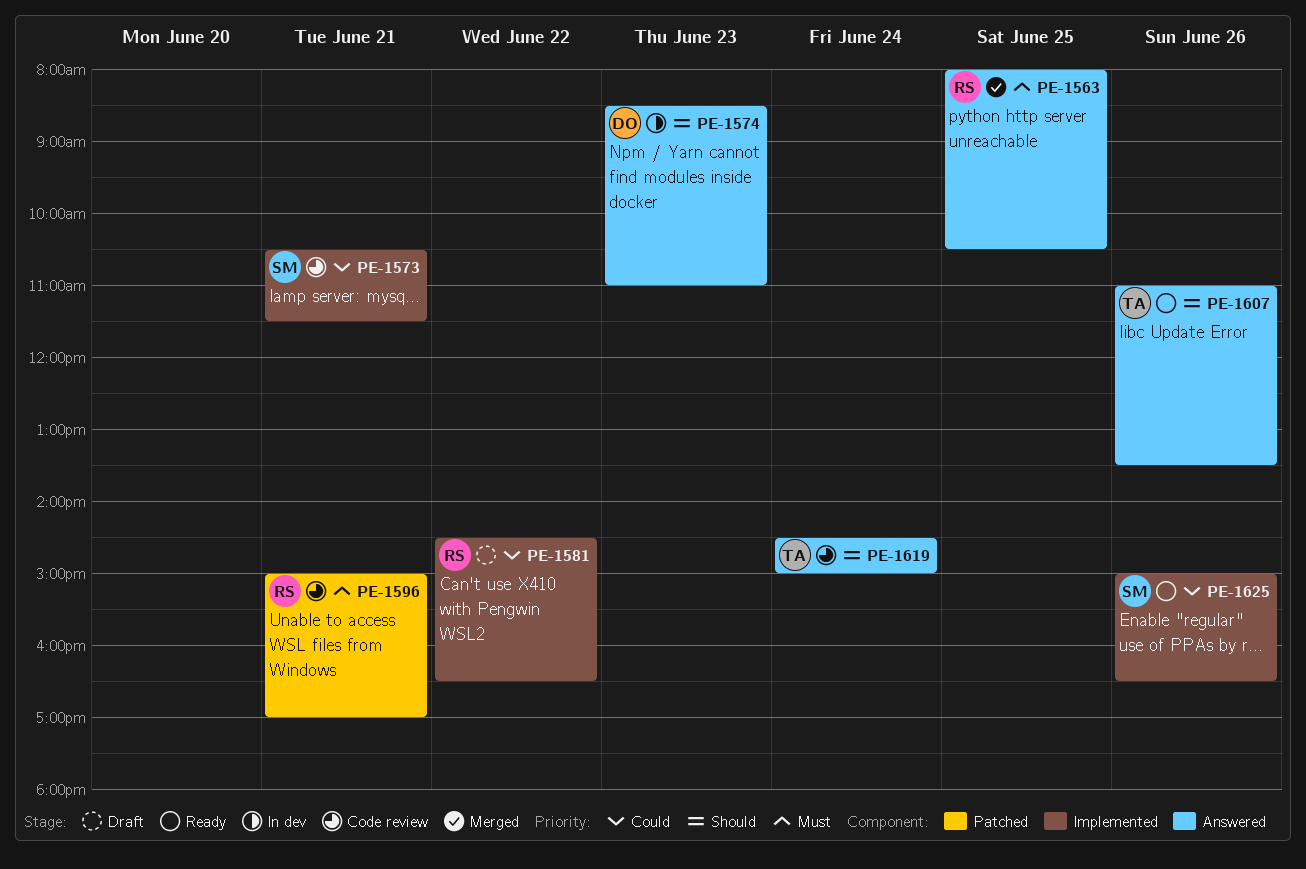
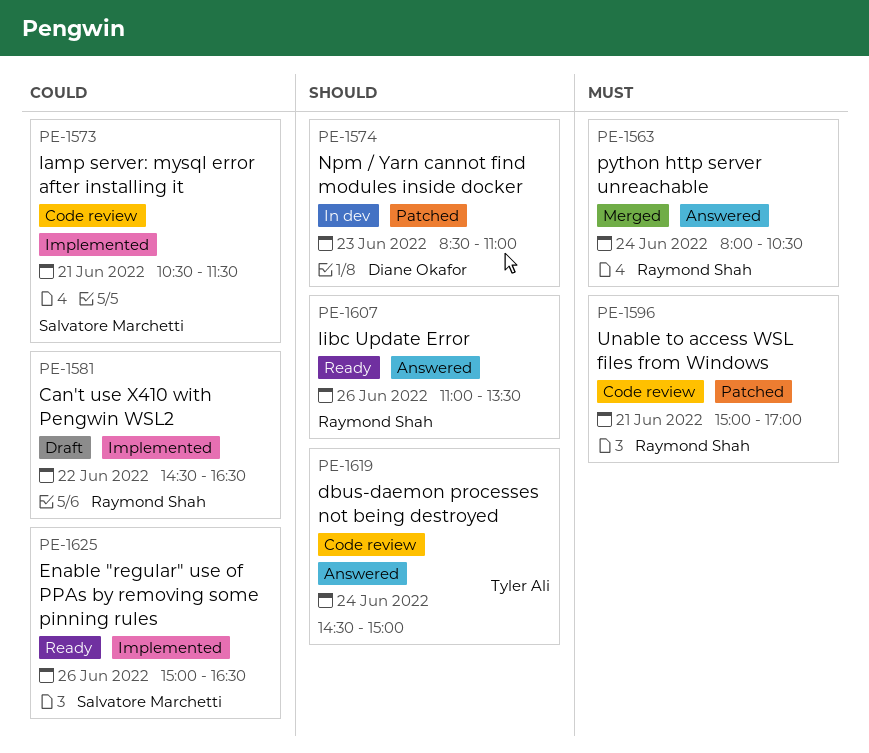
PE-1563, day: Jun 25 -> Jun 24
PE-1574, label: Answered -> Patched
PE-1607, owner: Tyler Ali -> Raymond Shah

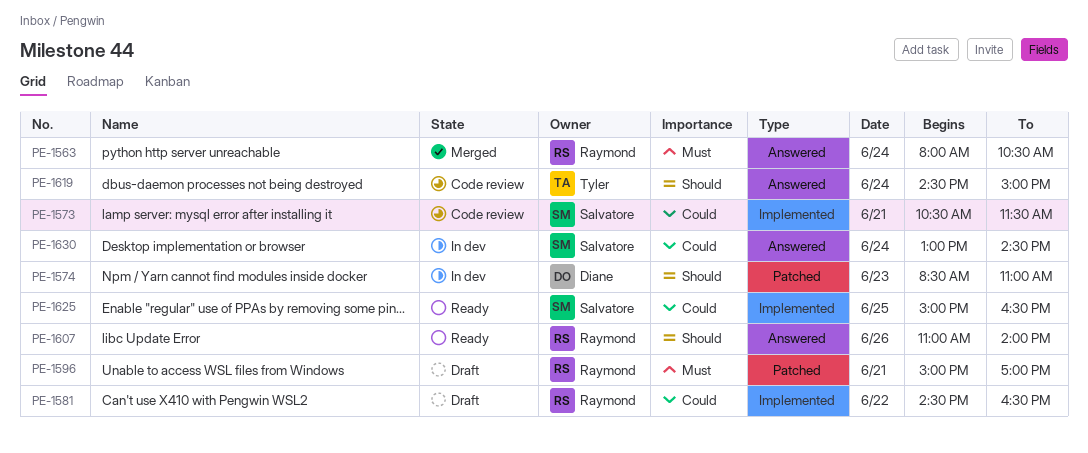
PE-1596, status: Code review -> Draft
PE-1607, ends: 13:30 -> 14:00
PE-1625, day: Jun 26 -> Jun 25
PE-1630: none -> present

